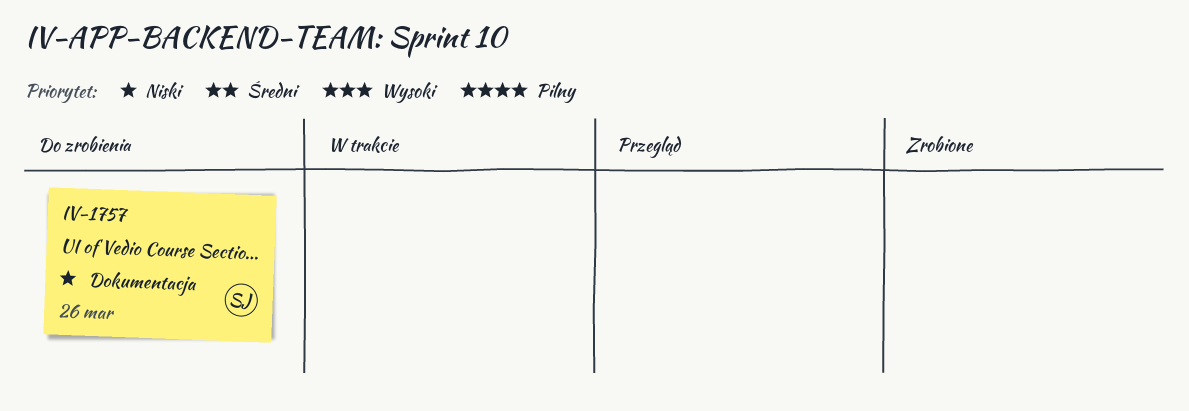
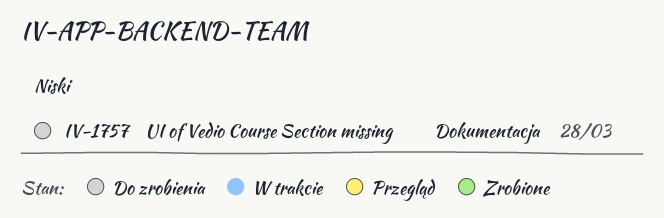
IV-1757, due: Mar 26 -> Mar 28

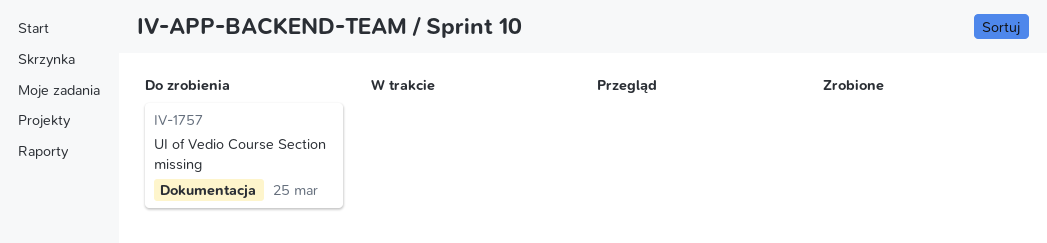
IV-1757, due: Mar 28 -> Mar 25

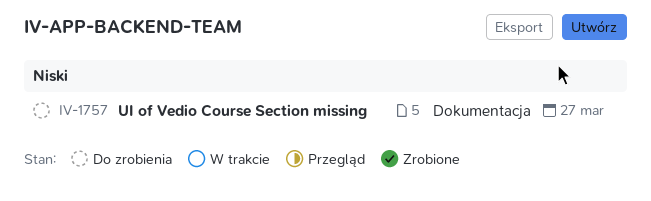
IV-1757, due: Mar 25 -> Mar 27

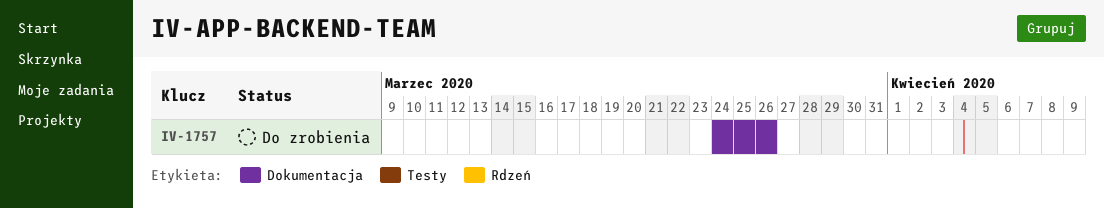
IV-1757, due: Mar 27 -> Mar 26

